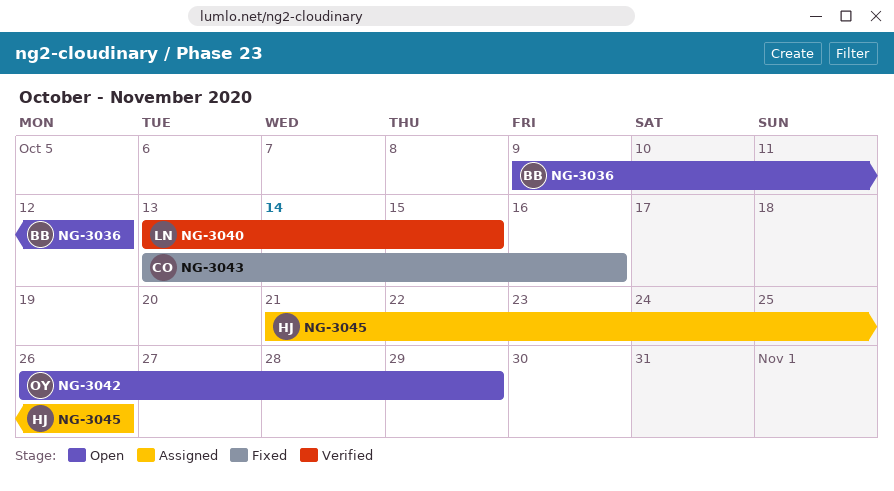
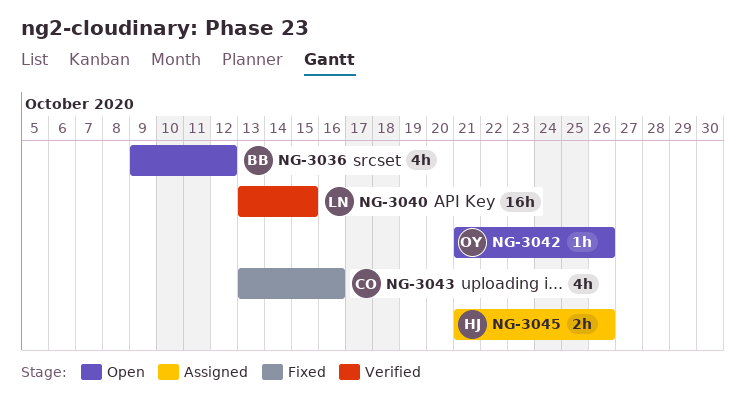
NG-3042, start: Oct 26 -> Oct 21
NG-3042, due: Oct 29 -> Oct 26

